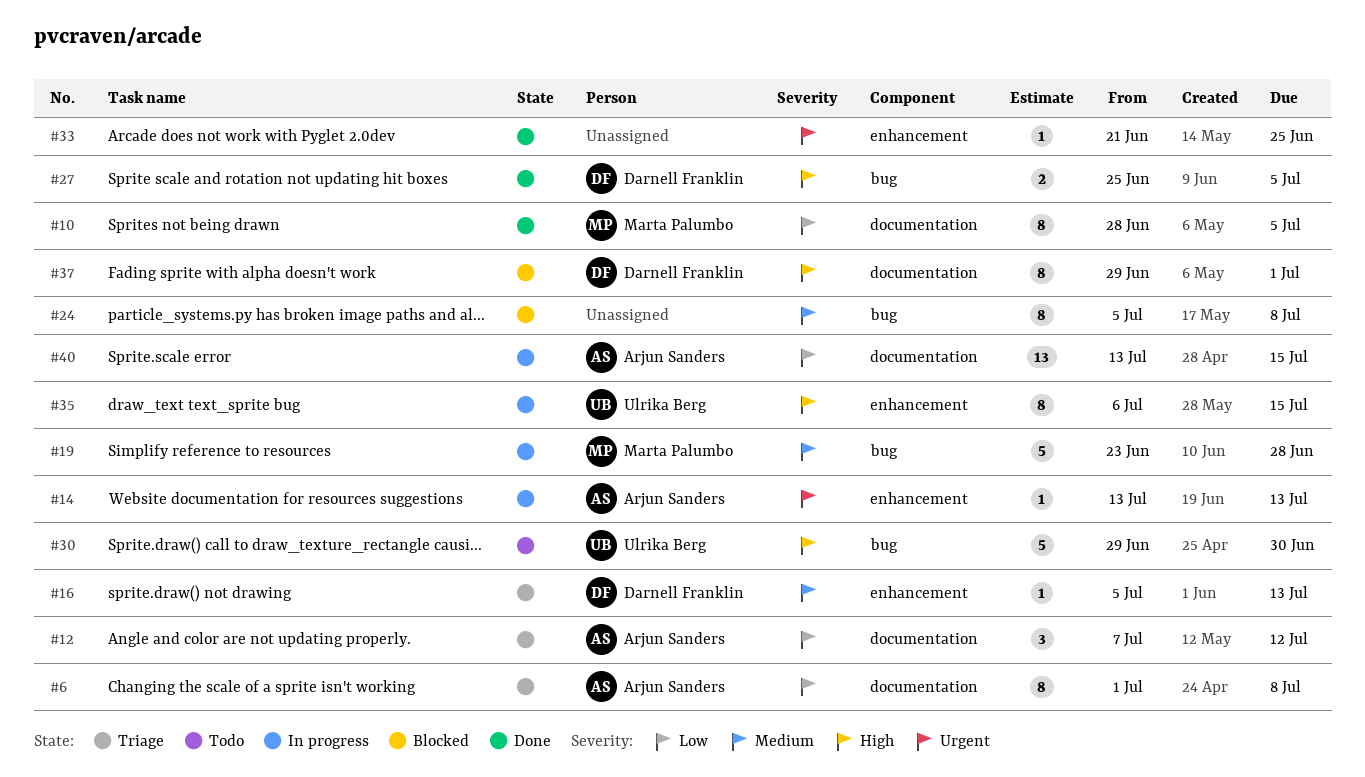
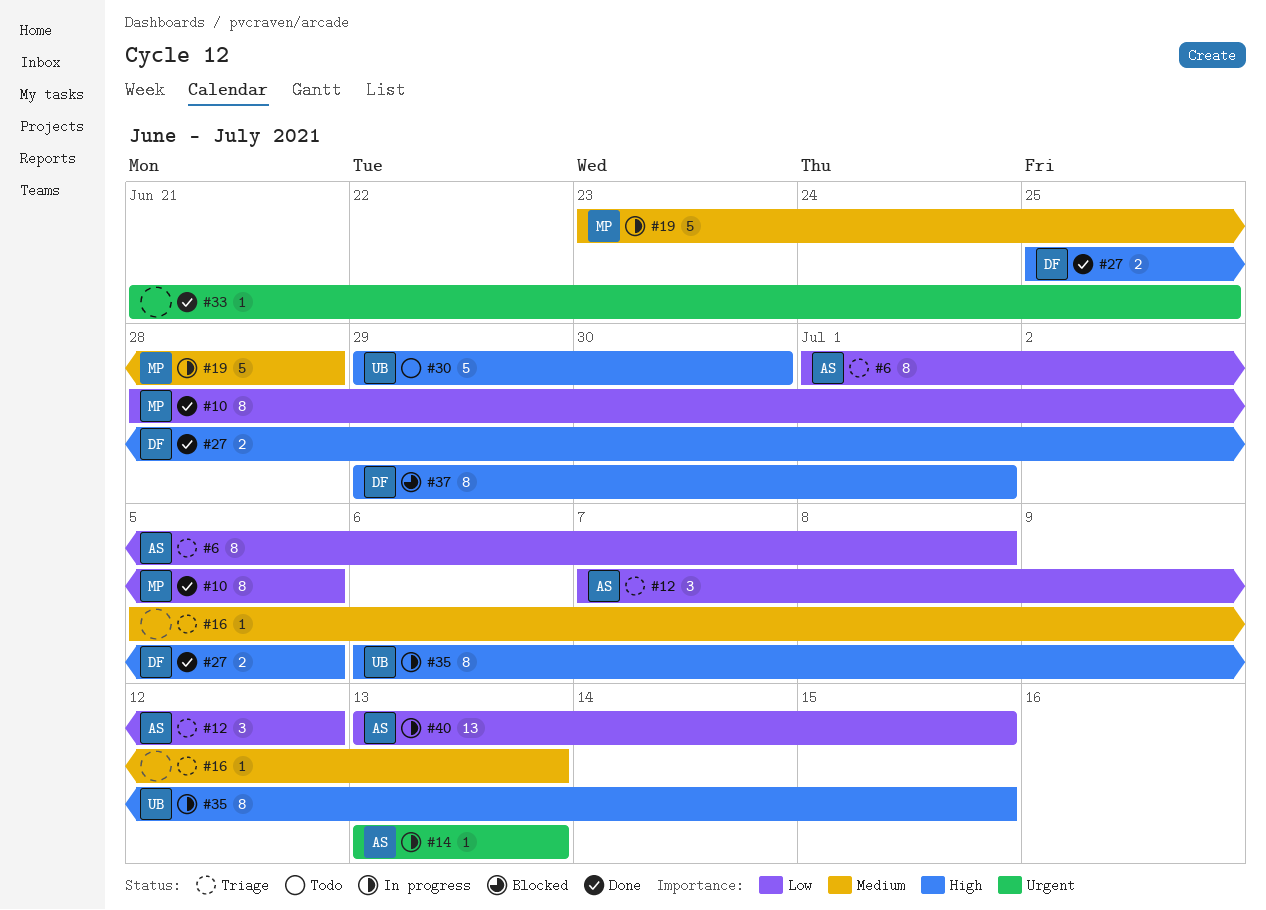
#16, owner: Darnell Franklin -> none
#24: present -> none

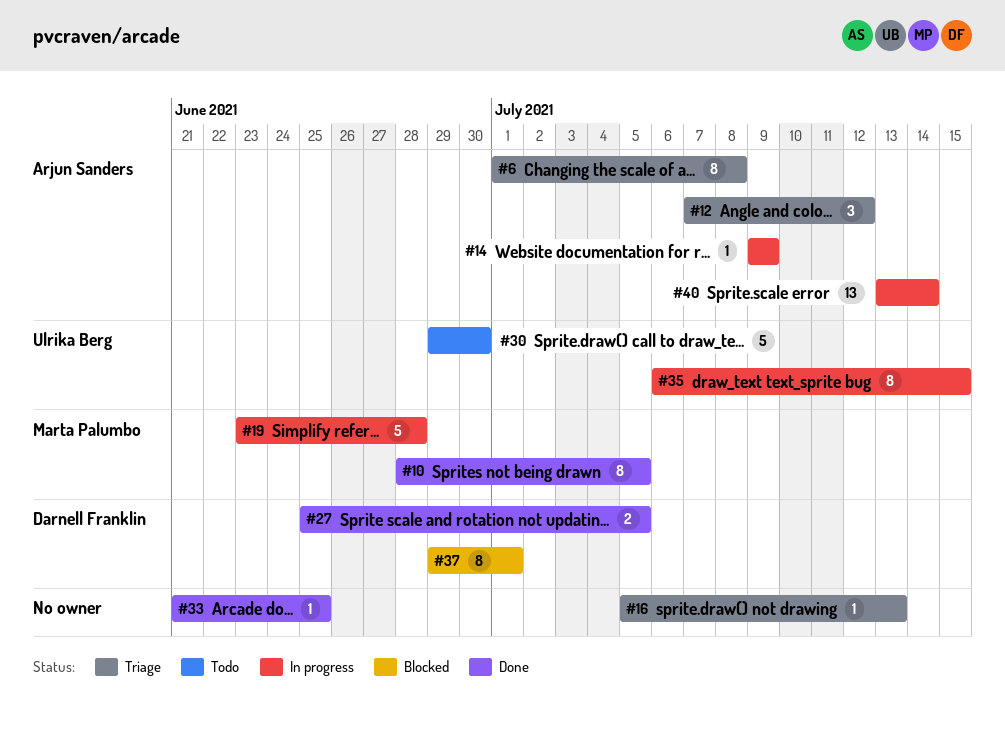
#14, start: Jul 13 -> Jul 9
#14, due: Jul 13 -> Jul 9
#40, due: Jul 15 -> Jul 14

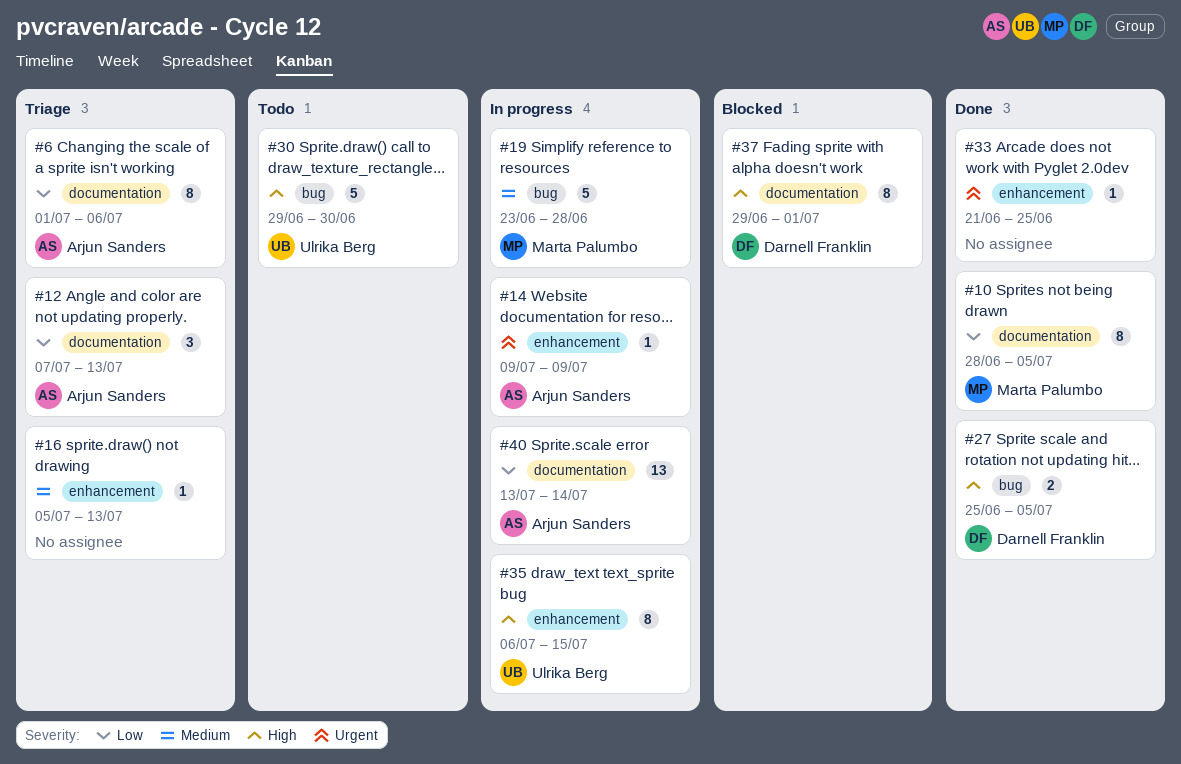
#6, due: Jul 8 -> Jul 6
#12, due: Jul 12 -> Jul 13

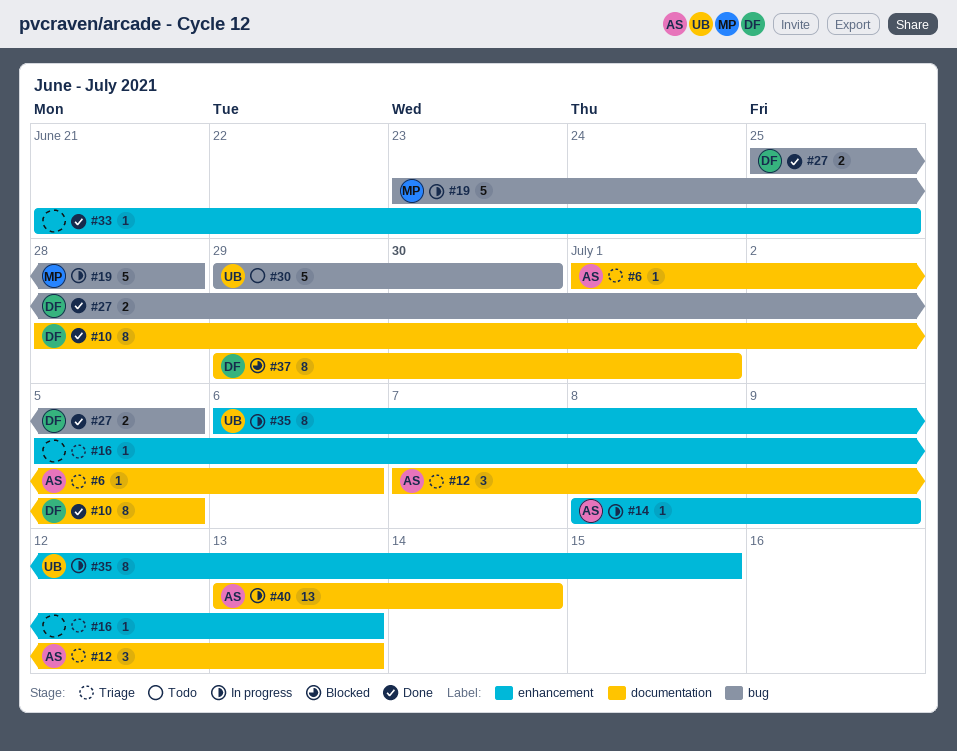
#6, estimate: 8 -> 1
#10, owner: Marta Palumbo -> Darnell Franklin
#14, start: Jul 9 -> Jul 8

